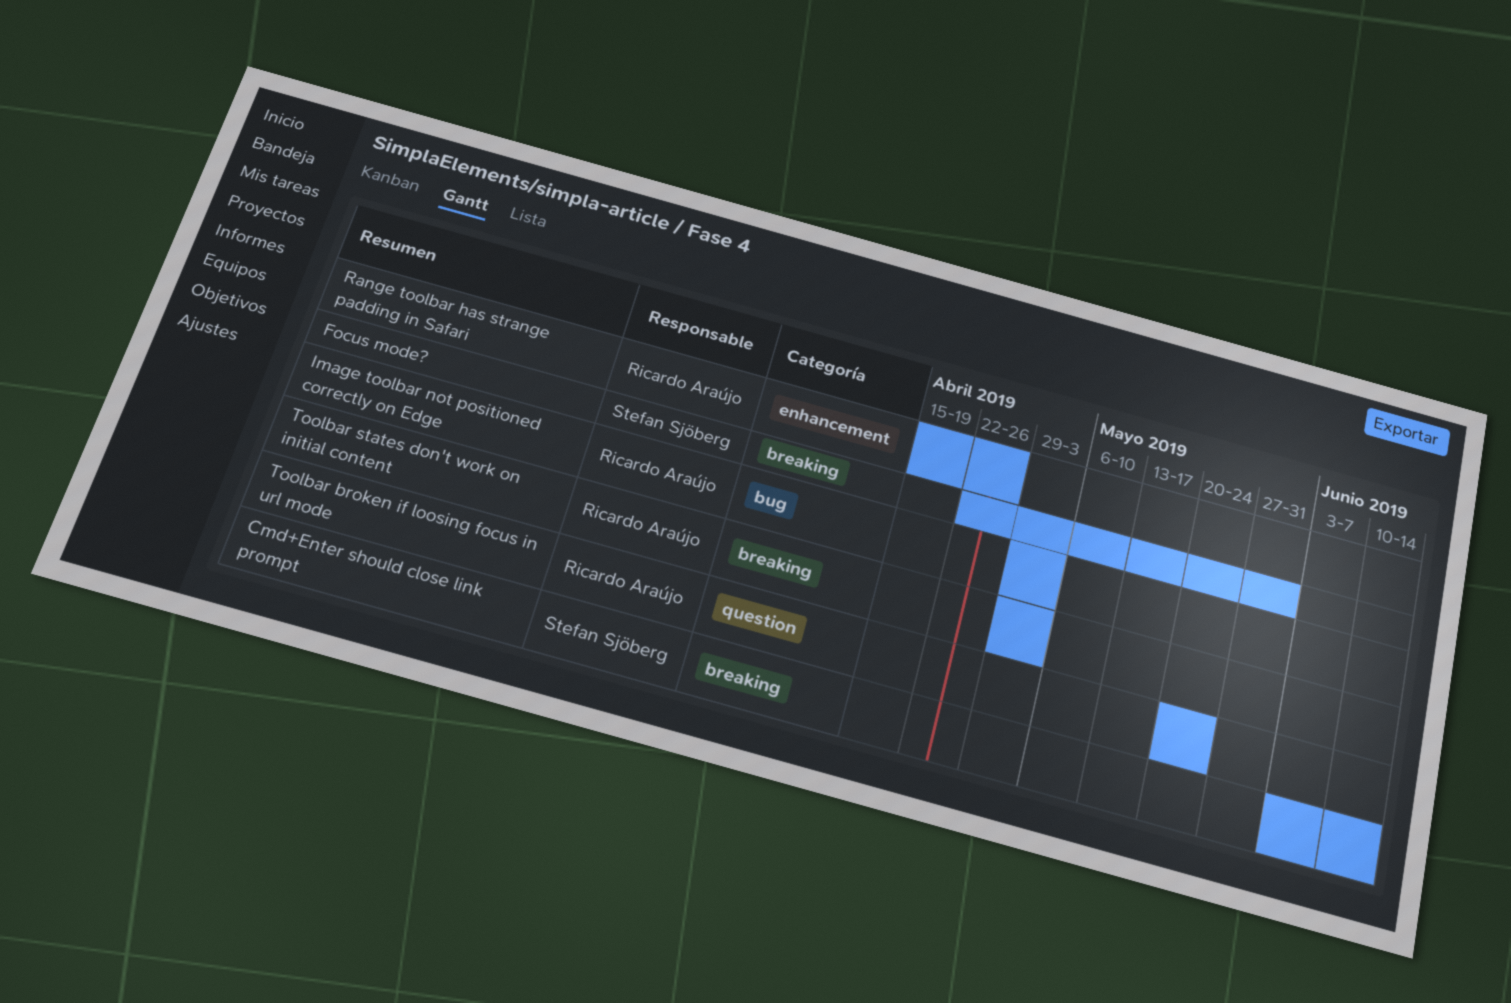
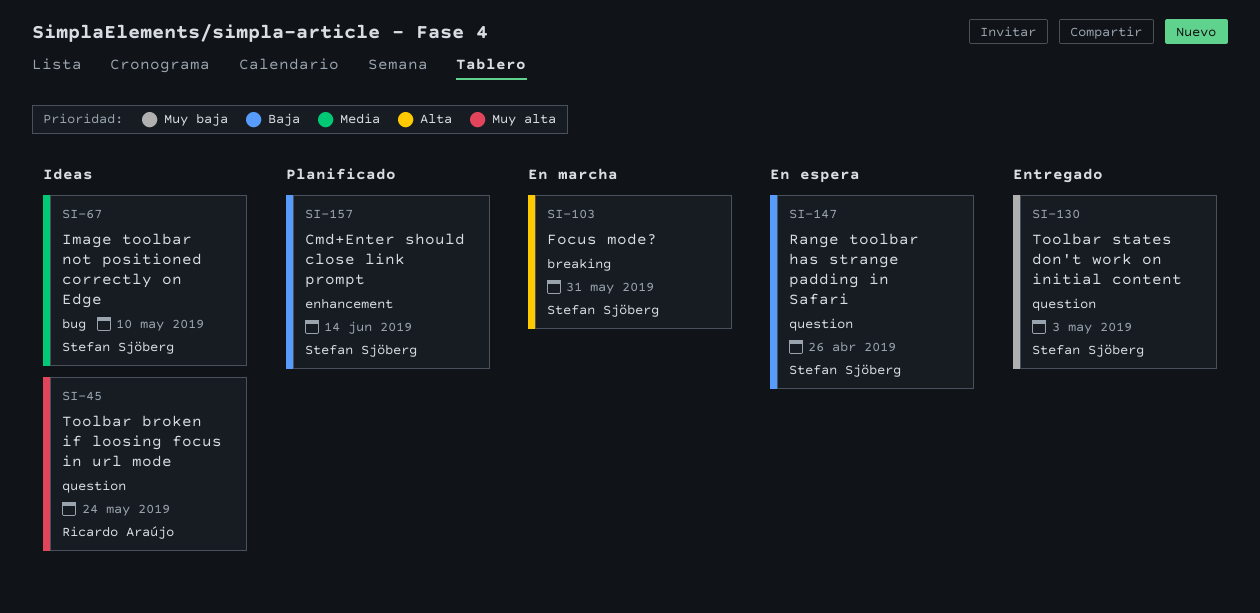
Cmd+Enter should close link prompt, label: breaking -> enhancement
Image toolbar not positioned correctly on Edge, owner: Ricardo Araújo -> Stefan Sjöberg
Image toolbar not positioned correctly on Edge, due: May 3 -> May 10
Range toolbar has strange padding in Safari, owner: Ricardo Araújo -> Stefan Sjöberg
Range toolbar has strange padding in Safari, label: enhancement -> question
Toolbar states don't work on initial content, owner: Ricardo Araújo -> Stefan Sjöberg
Toolbar states don't work on initial content, label: breaking -> question

